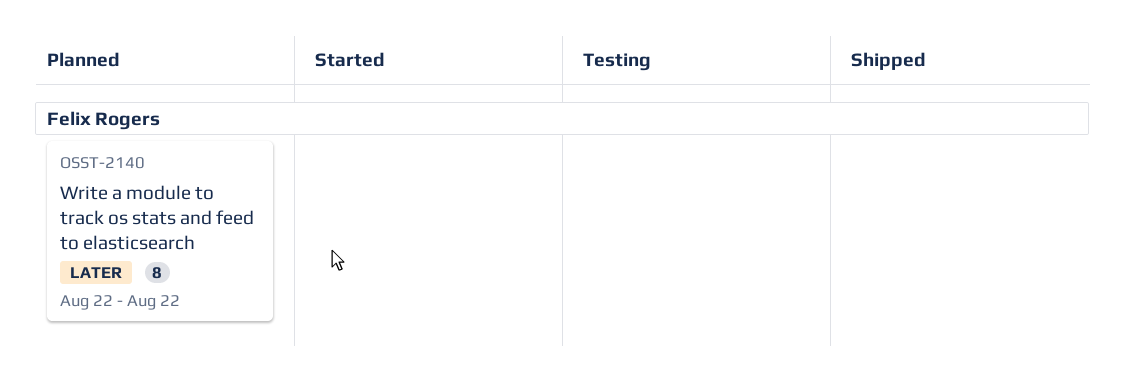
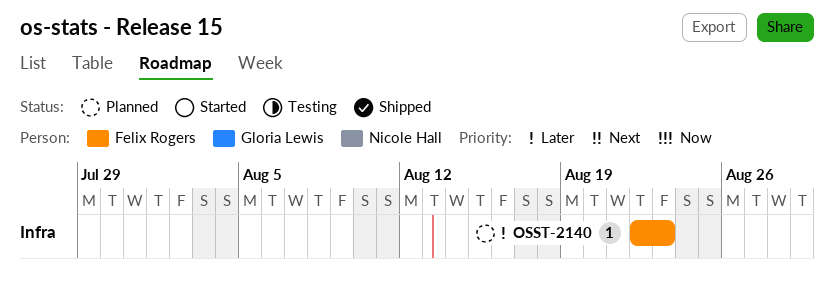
OSST-2140, estimate: 8 -> 1
OSST-2140, due: Aug 22 -> Aug 23

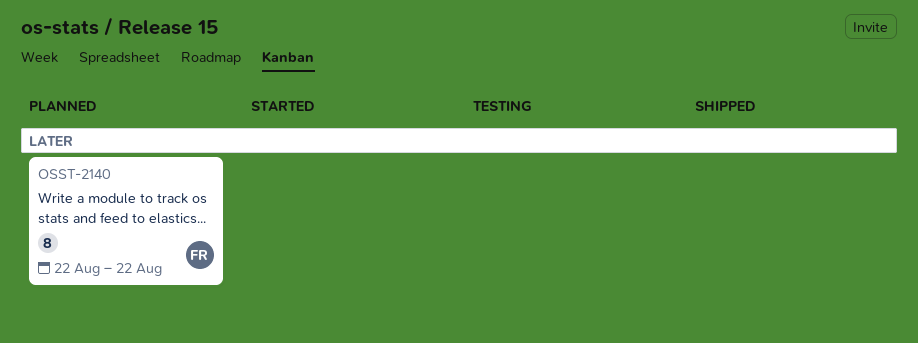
OSST-2140, estimate: 1 -> 8
OSST-2140, due: Aug 23 -> Aug 22

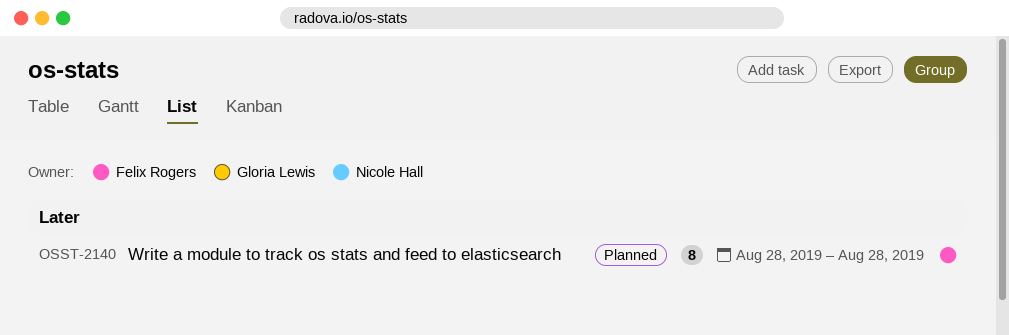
OSST-2140, start: Aug 22 -> Aug 28
OSST-2140, due: Aug 22 -> Aug 28

